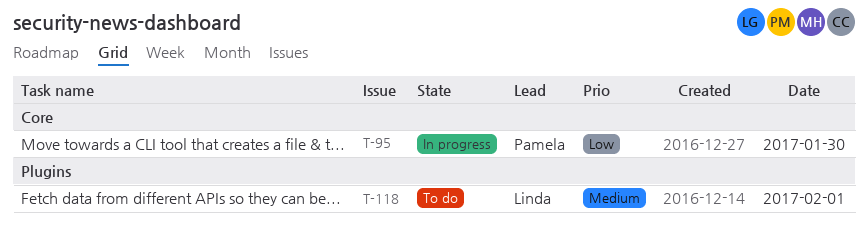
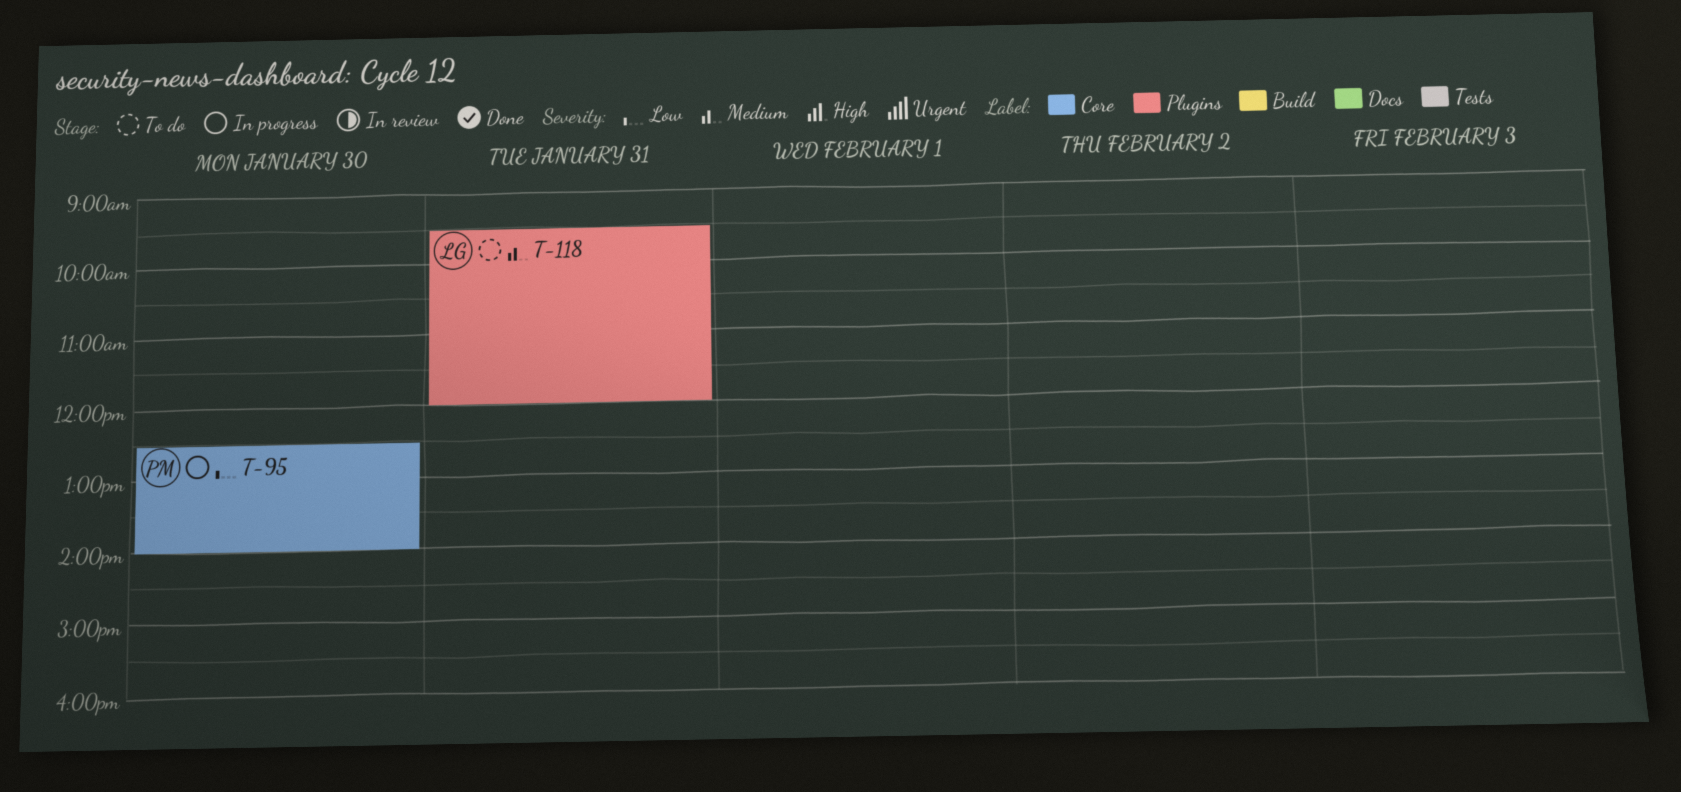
T-118, day: Feb 1 -> Jan 31

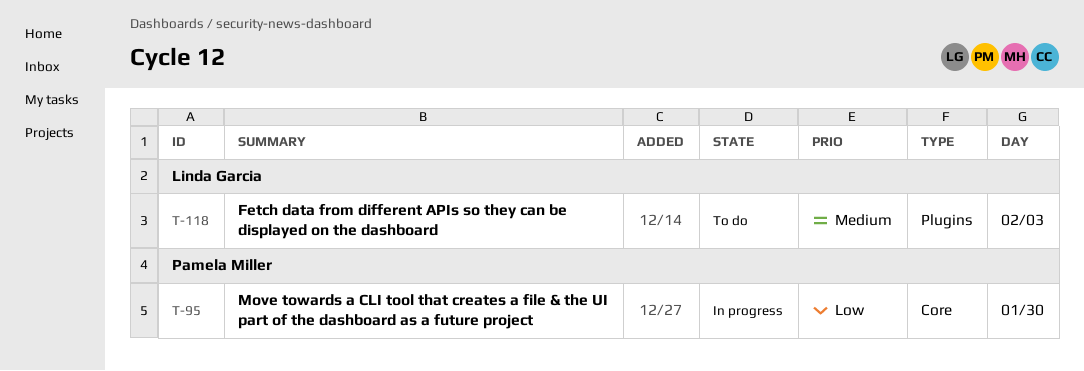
T-118, day: Jan 31 -> Feb 3

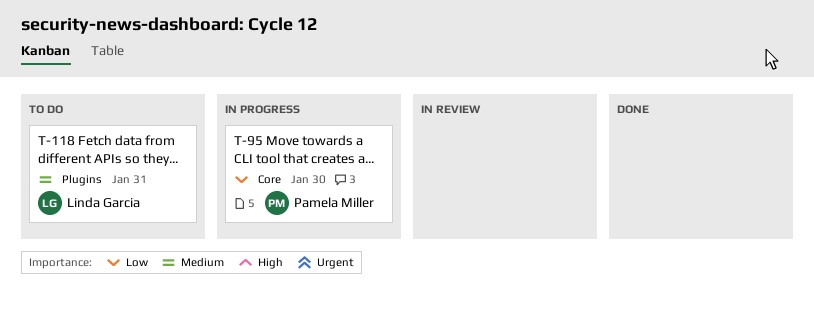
T-118, day: Feb 3 -> Jan 31

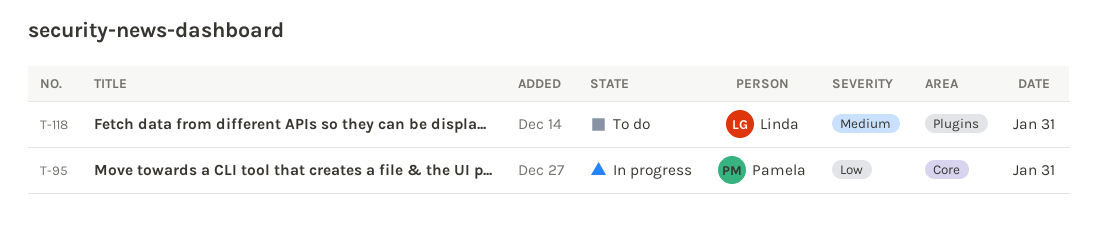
T-95, day: Jan 30 -> Jan 31

